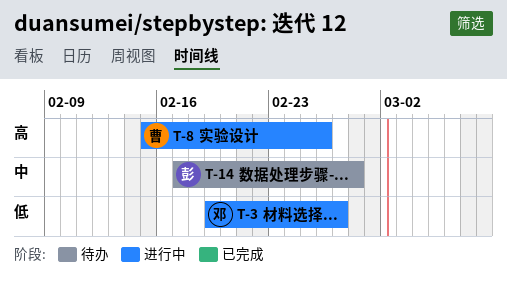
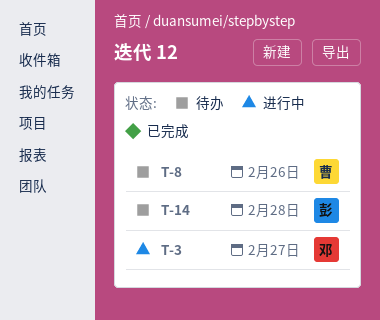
T-8, status: 进行中 -> 待办

